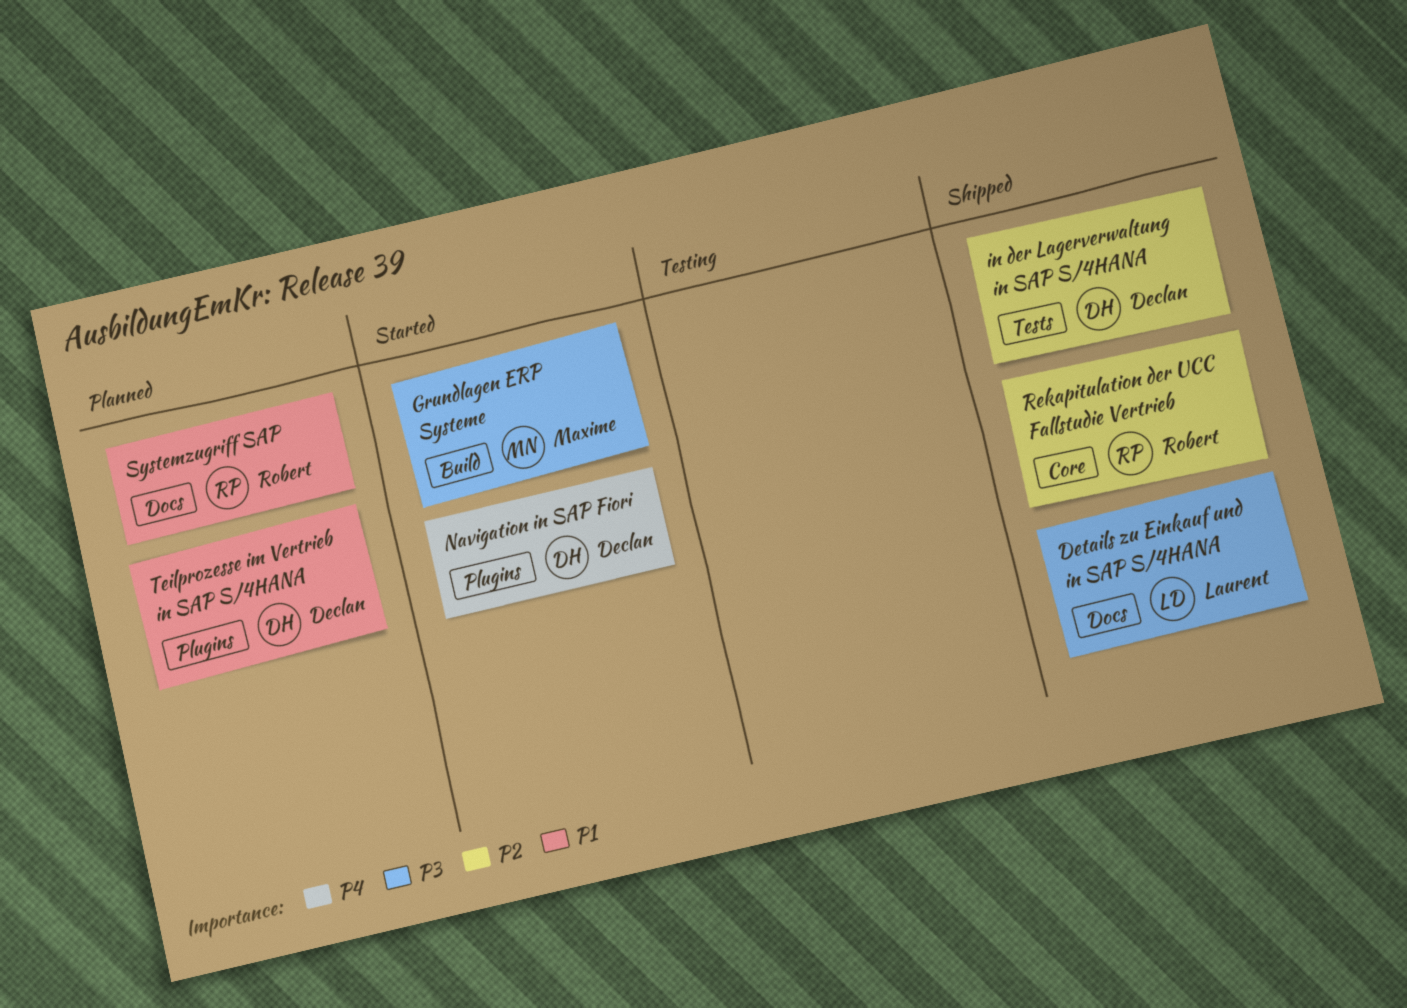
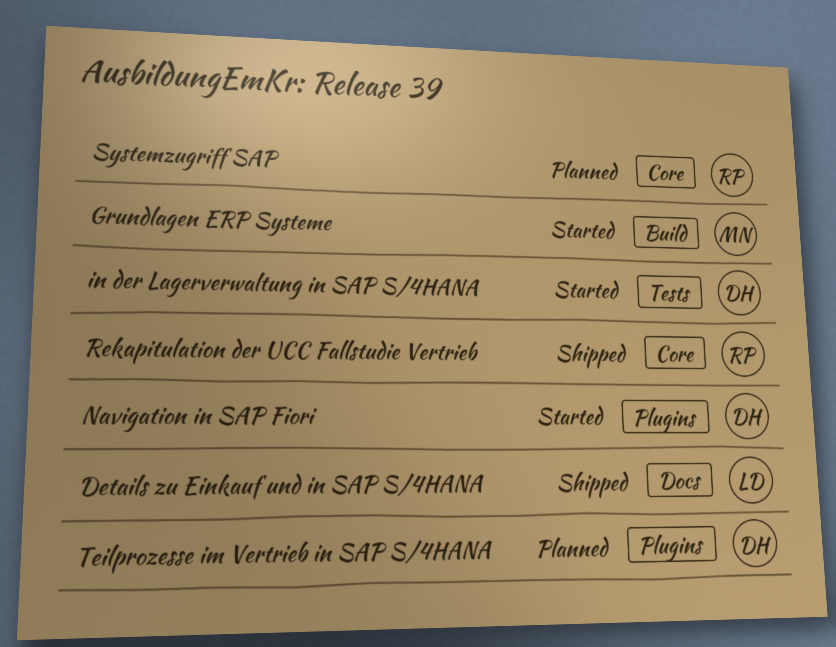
in der Lagerverwaltung in SAP S/4HANA, status: Shipped -> Started
Systemzugriff SAP, label: Docs -> Core

